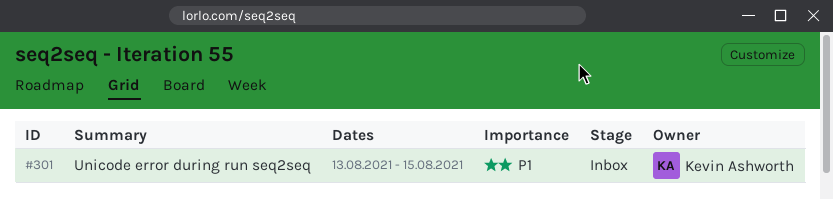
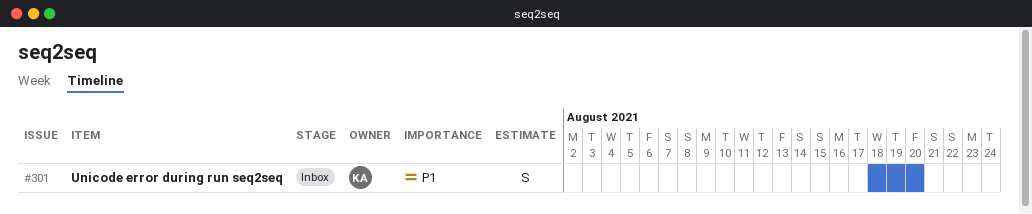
#301, start: Aug 13 -> Aug 18
#301, due: Aug 15 -> Aug 20

